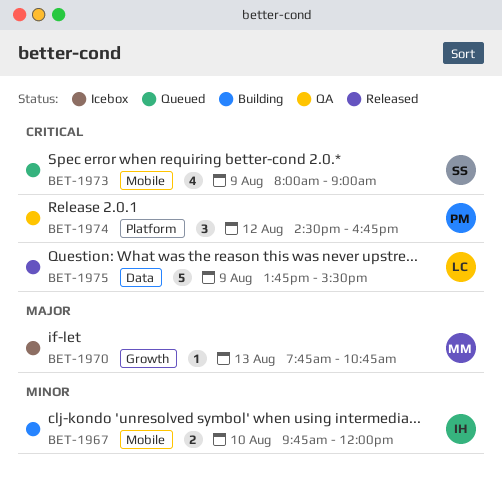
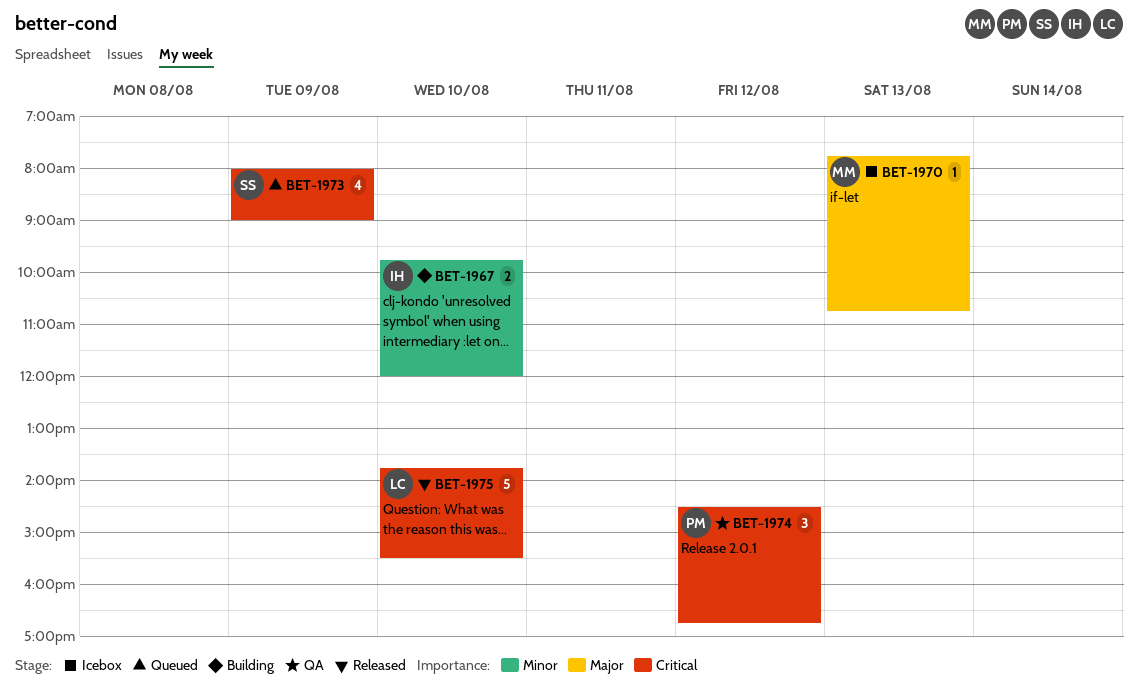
BET-1975, day: Aug 9 -> Aug 10

